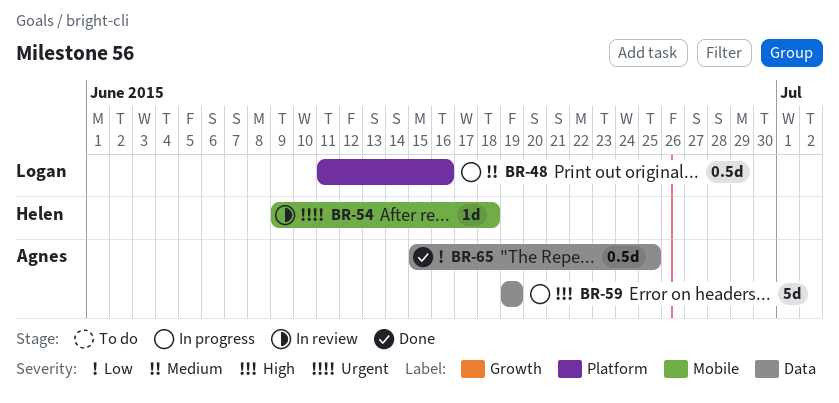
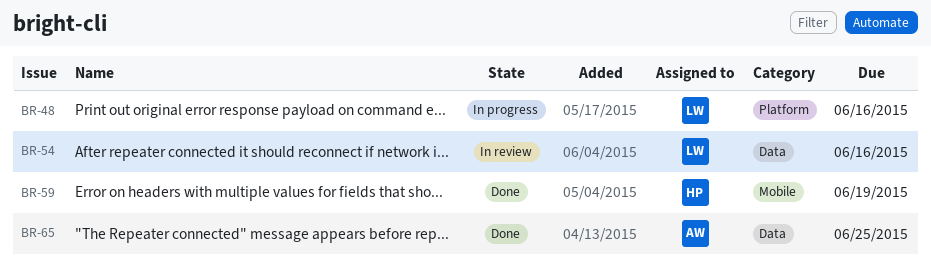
BR-54, owner: Helen -> Logan
BR-54, label: Mobile -> Data
BR-54, due: Jun 18 -> Jun 16
BR-59, status: In progress -> Done
BR-59, owner: Agnes -> Helen
BR-59, label: Data -> Mobile

